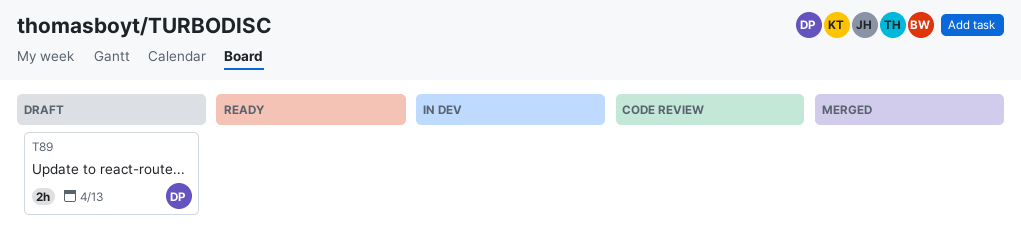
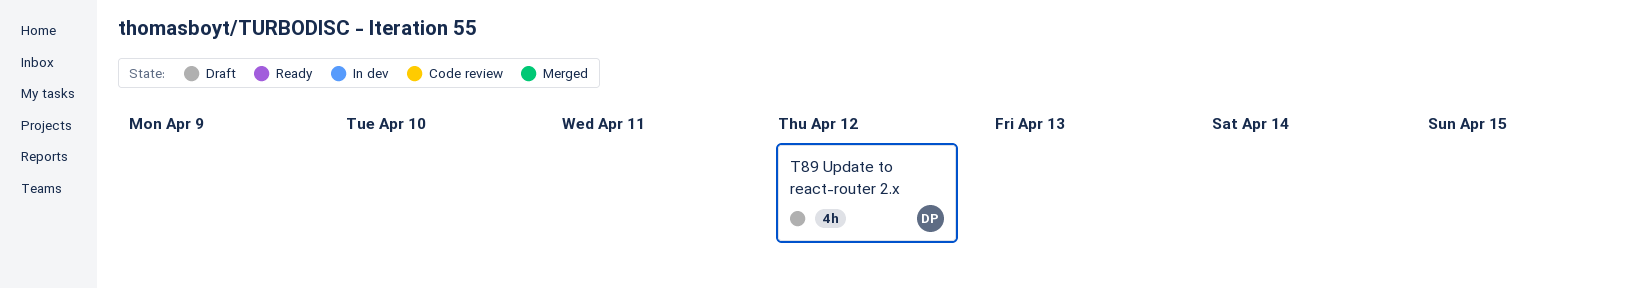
T89, estimate: 2h -> 4h
T89, due: Apr 13 -> Apr 12

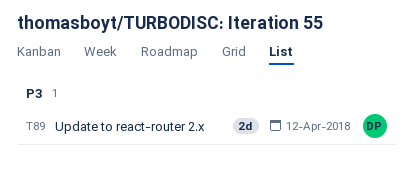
T89, estimate: 4h -> 2d

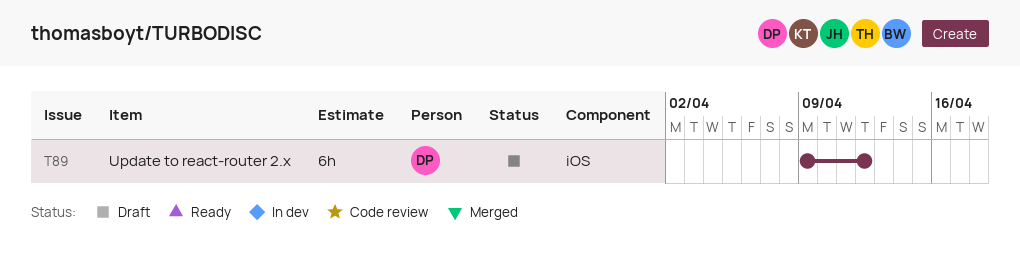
T89, estimate: 2d -> 6h

